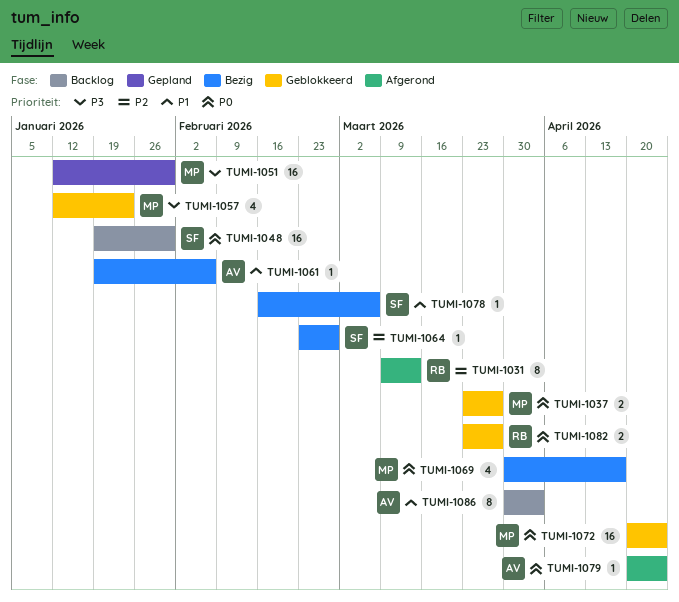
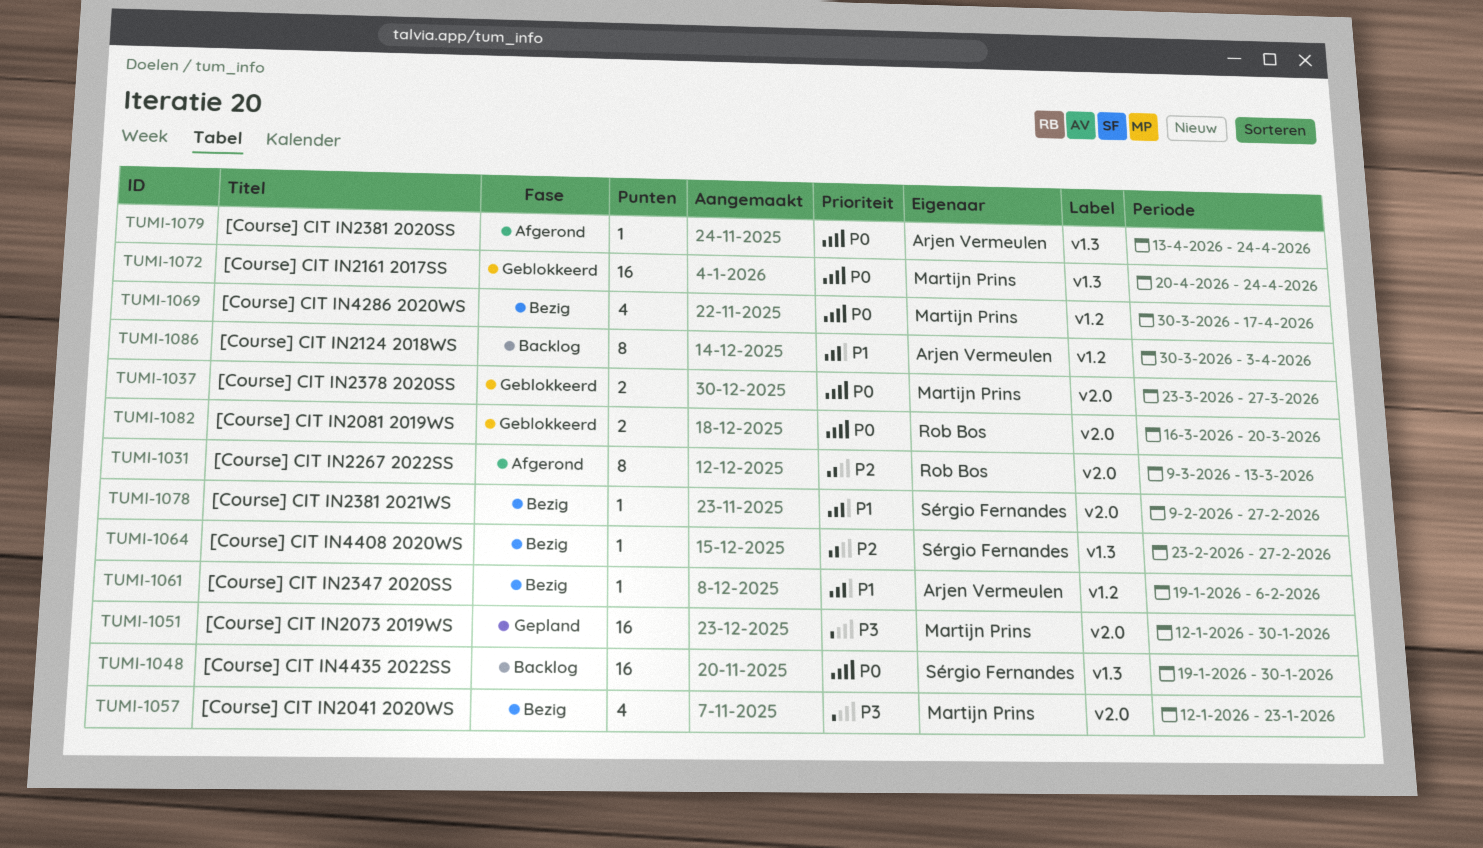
TUMI-1057, status: Geblokkeerd -> Bezig
TUMI-1078, start: Feb 16 -> Feb 9
TUMI-1078, due: Mar 6 -> Feb 27
TUMI-1079, start: Apr 20 -> Apr 13
TUMI-1082, start: Mar 23 -> Mar 16
TUMI-1082, due: Mar 27 -> Mar 20

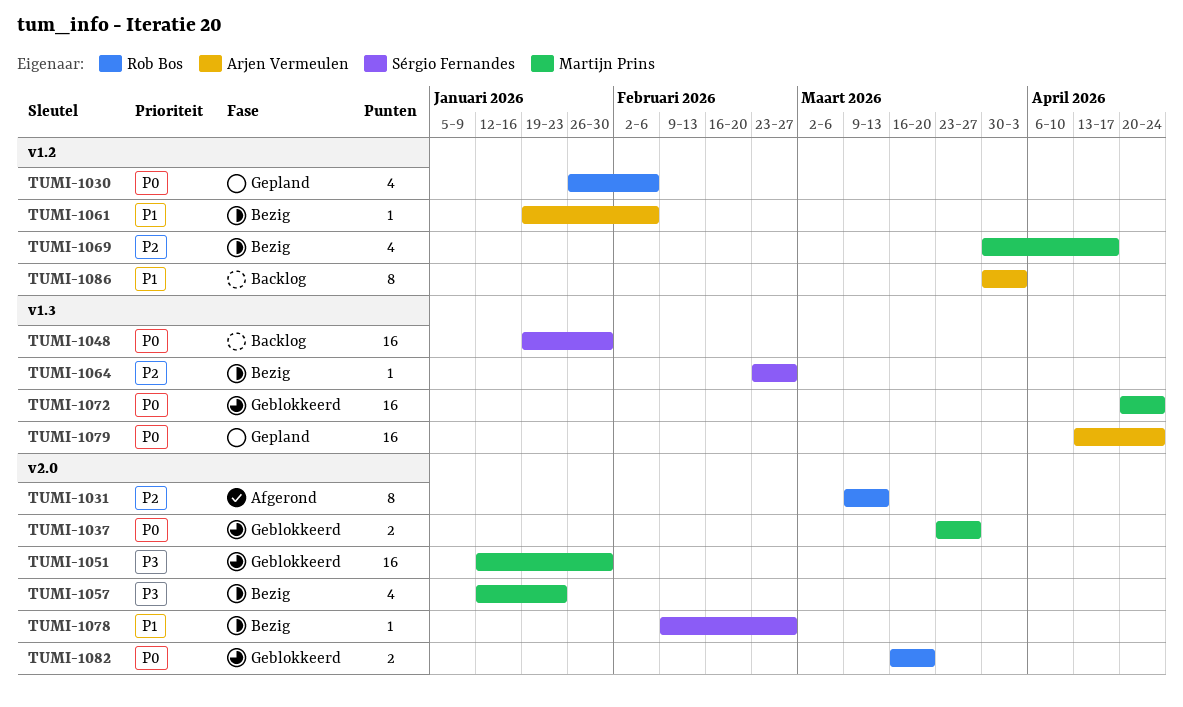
TUMI-1030: none -> present
TUMI-1051, status: Gepland -> Geblokkeerd
TUMI-1069, priority: P0 -> P2
TUMI-1079, status: Afgerond -> Gepland
TUMI-1079, estimate: 1 -> 16

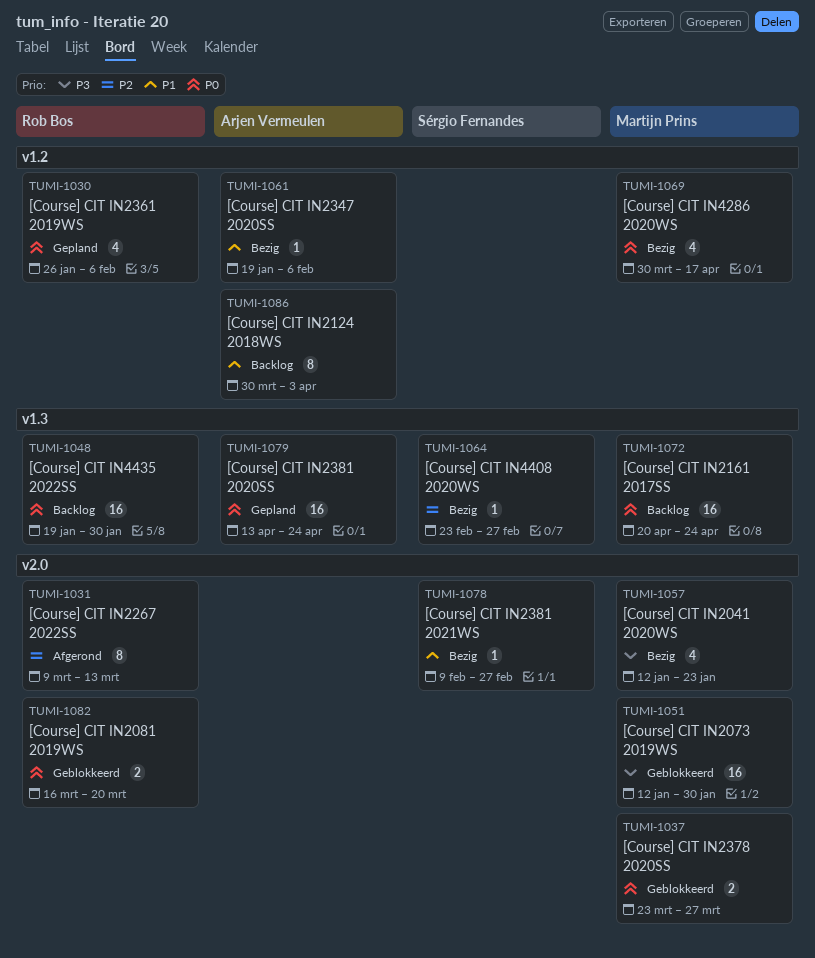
TUMI-1048, owner: Sérgio Fernandes -> Rob Bos
TUMI-1069, priority: P2 -> P0
TUMI-1072, status: Geblokkeerd -> Backlog

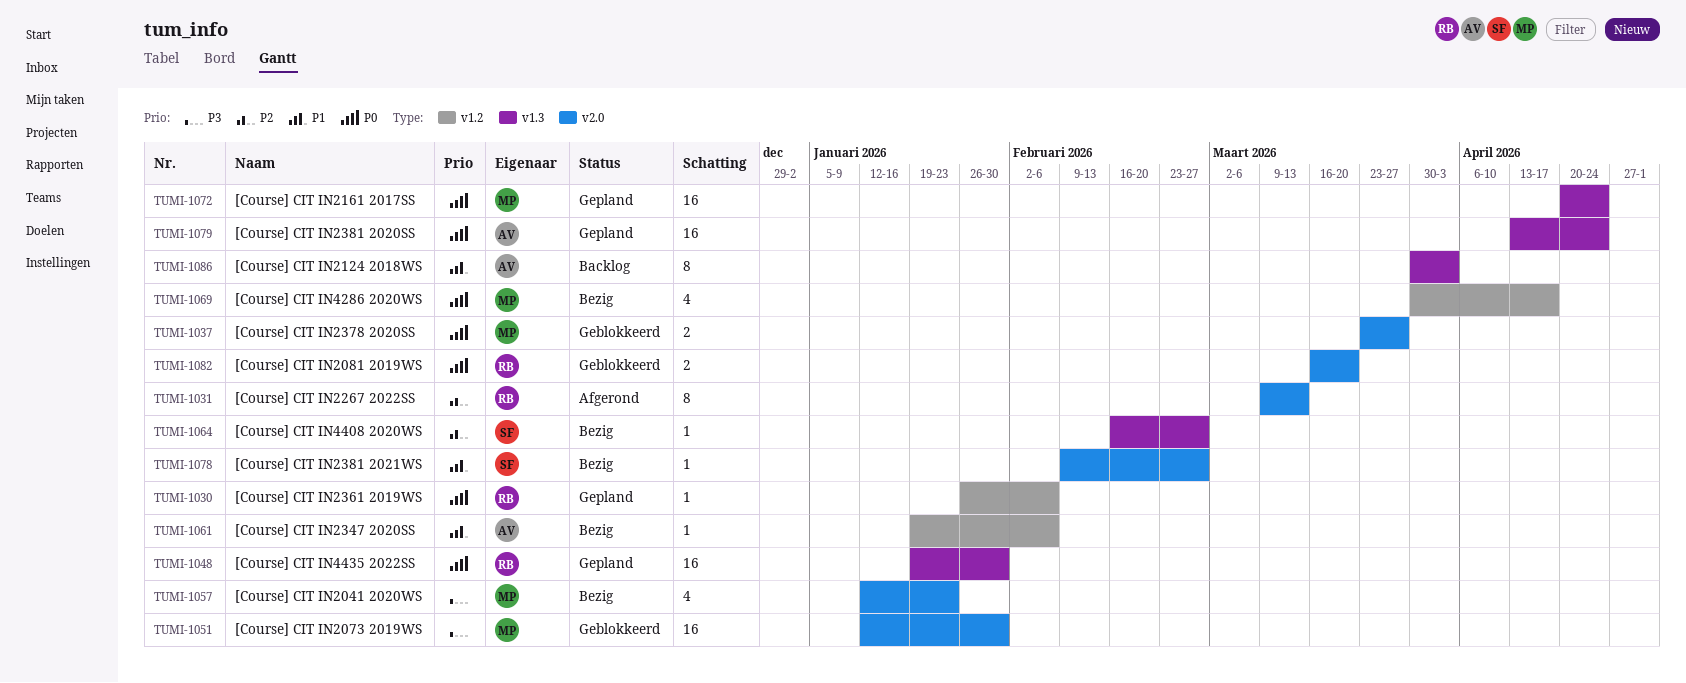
TUMI-1030, estimate: 4 -> 1
TUMI-1048, status: Backlog -> Gepland
TUMI-1064, start: Feb 23 -> Feb 16
TUMI-1072, status: Backlog -> Gepland
TUMI-1086, label: v1.2 -> v1.3

